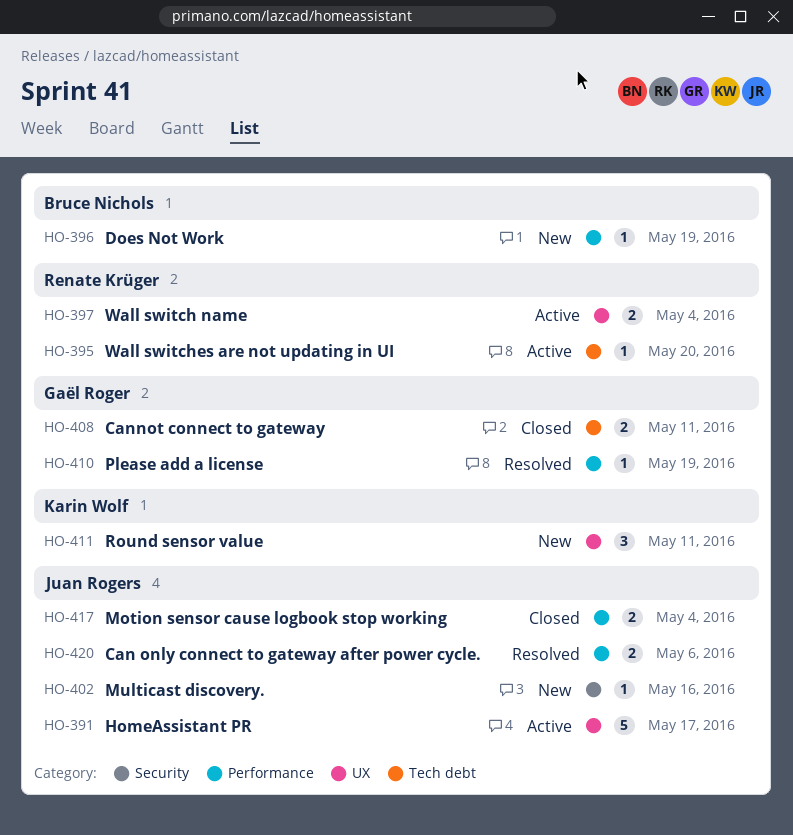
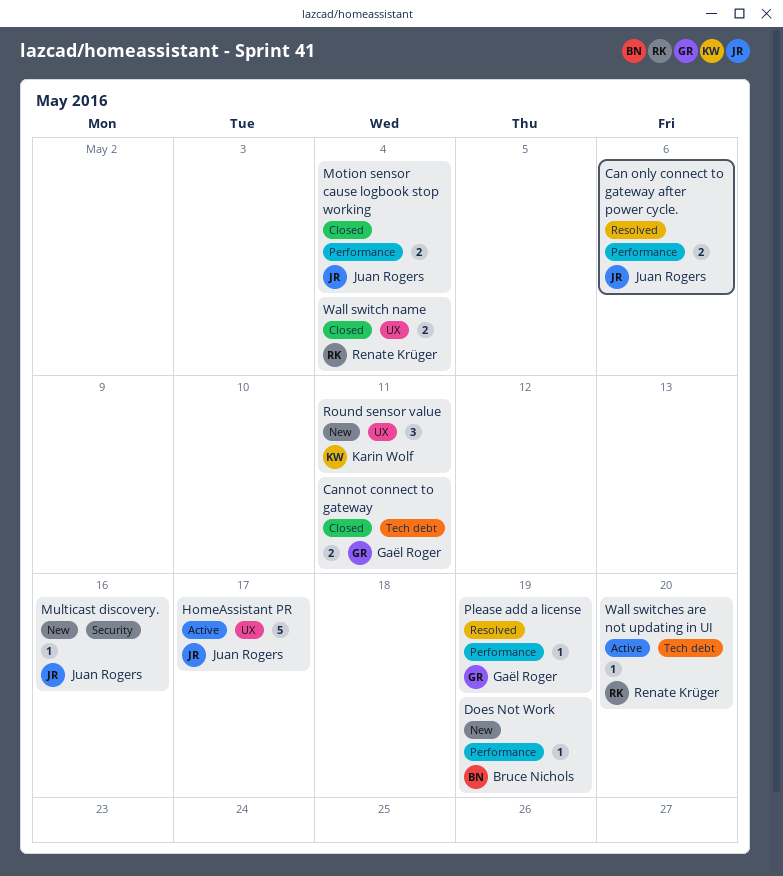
Wall switch name, status: Active -> Closed

